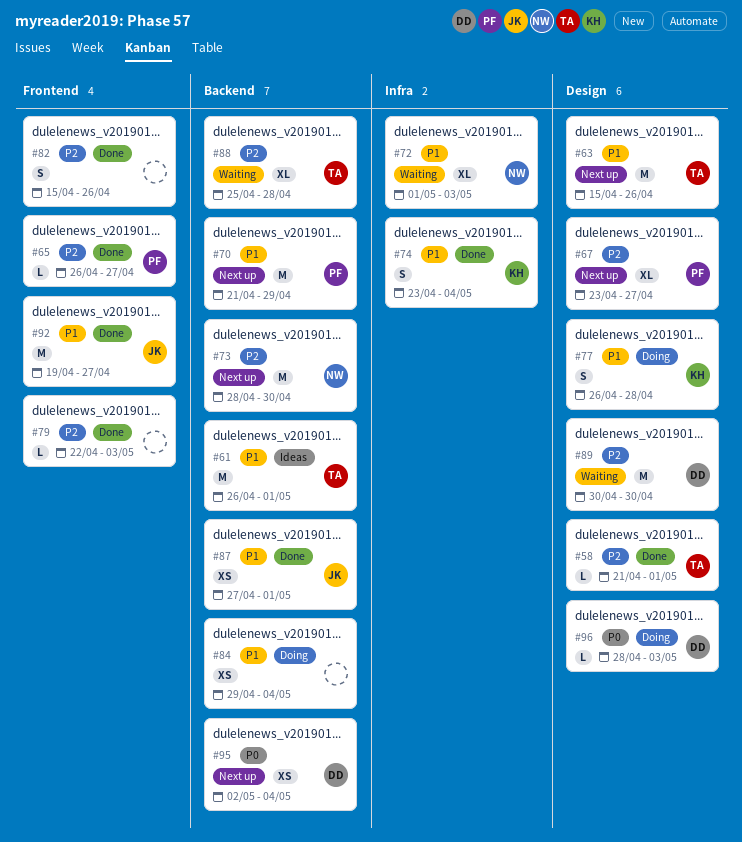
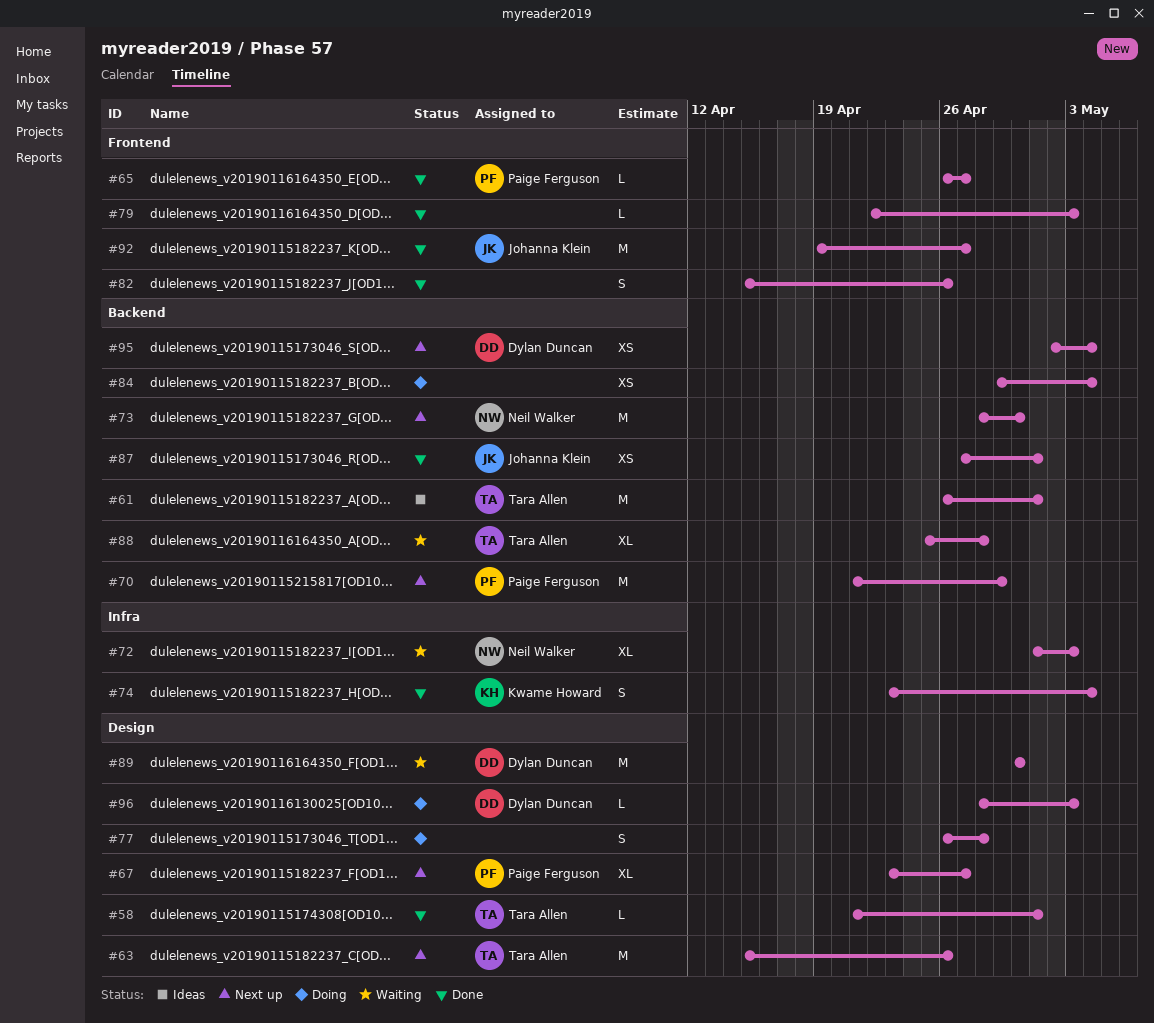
#77, owner: Kwame Howard -> none

